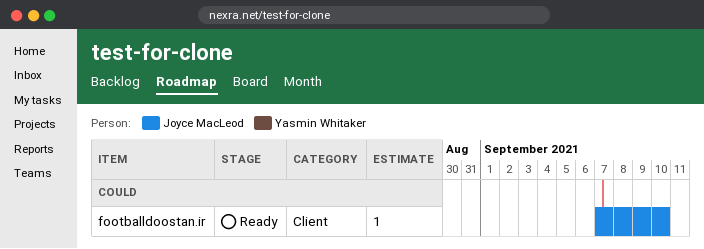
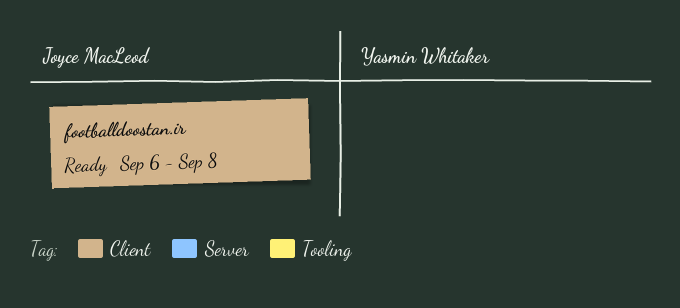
footballdoostan.ir, start: Sep 7 -> Sep 6
footballdoostan.ir, due: Sep 10 -> Sep 8

